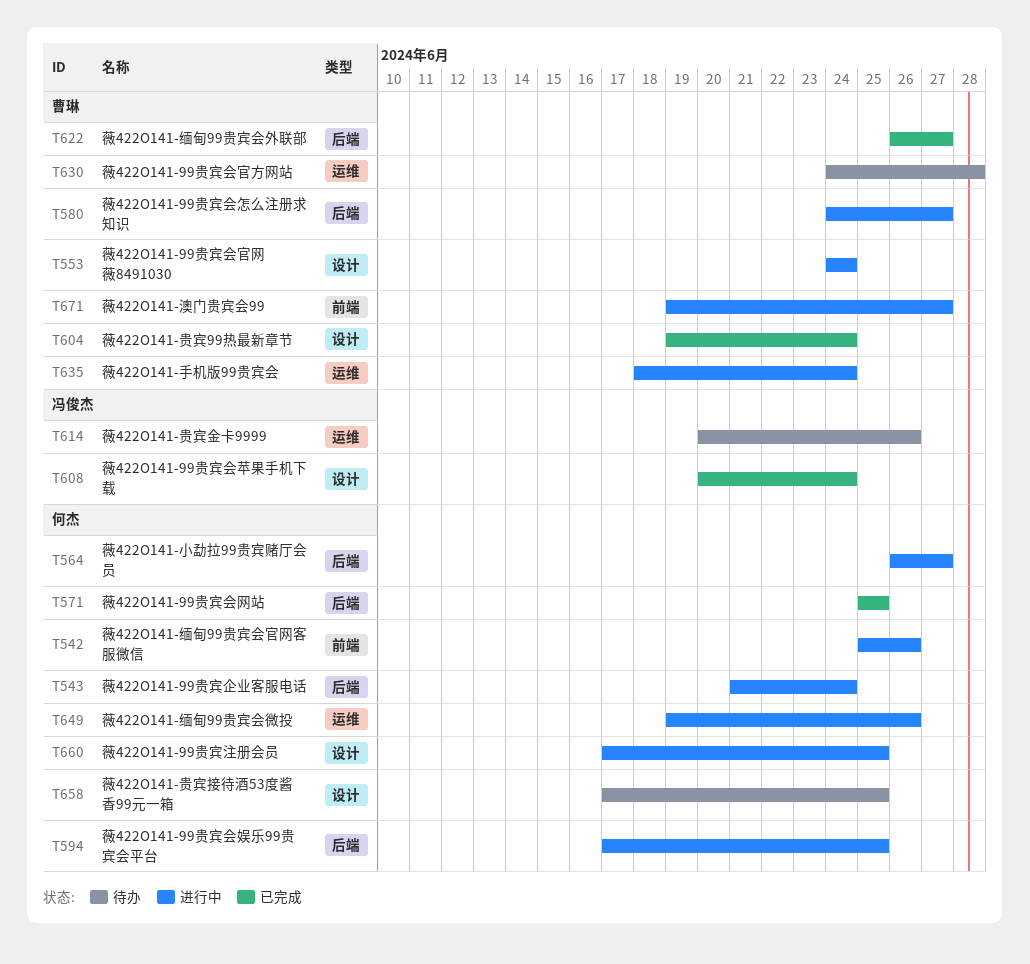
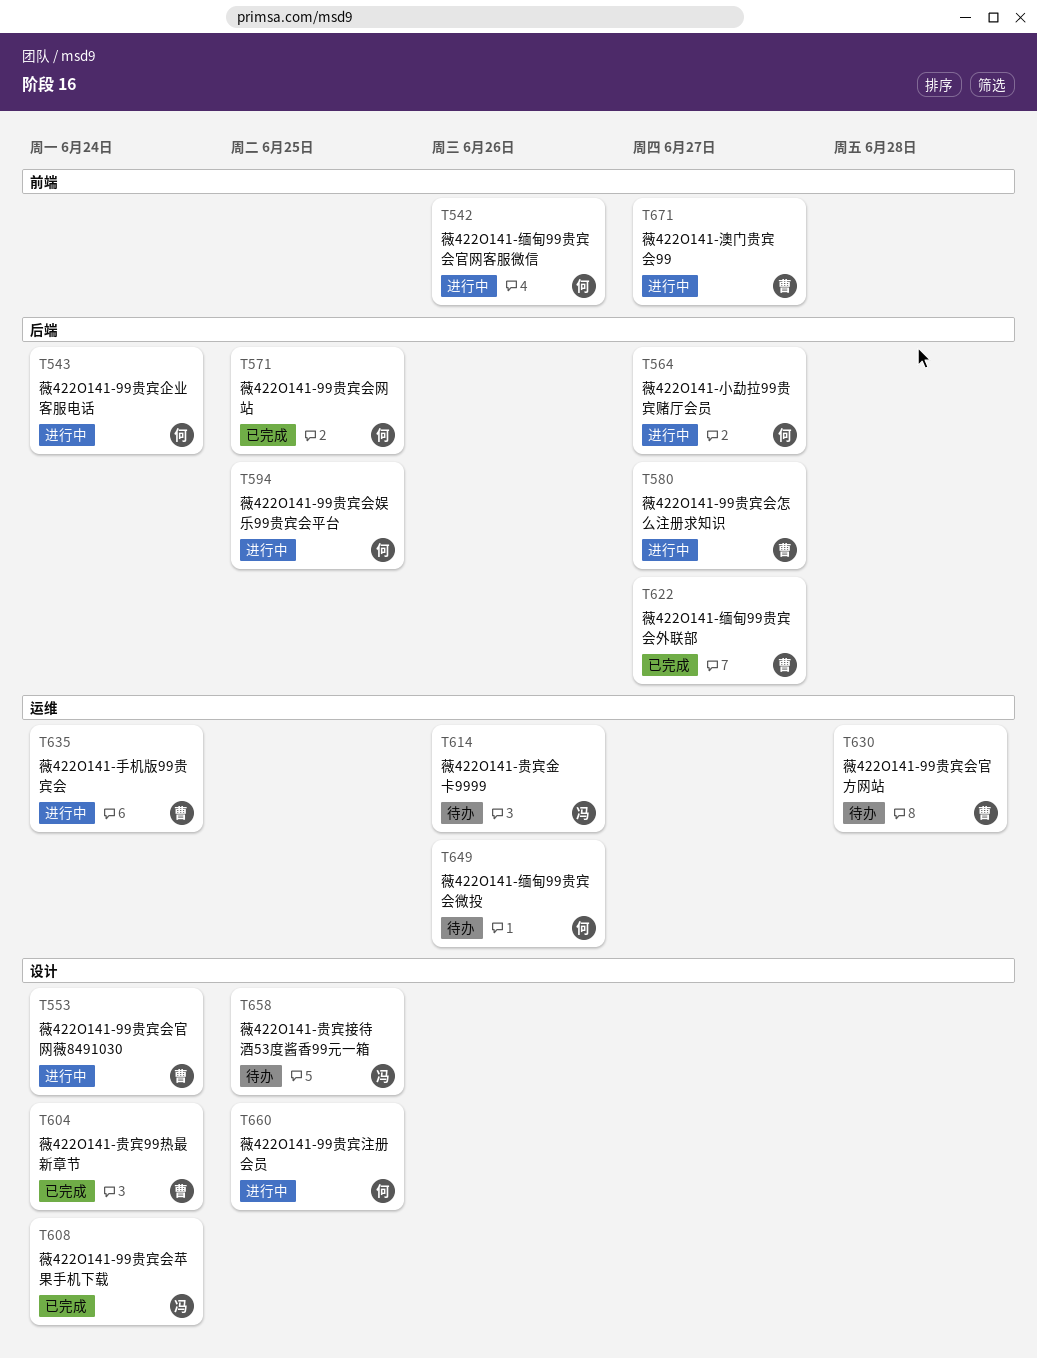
T649, status: 进行中 -> 待办
T658, owner: 何杰 -> 冯俊杰

